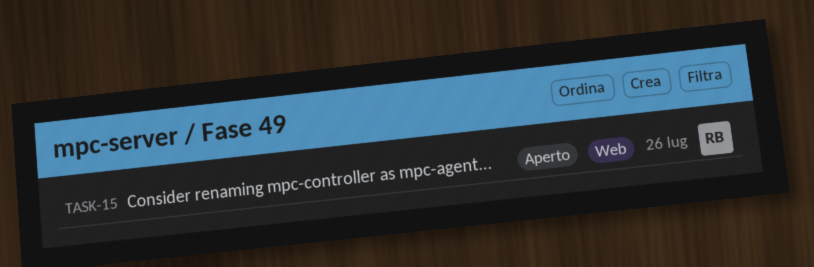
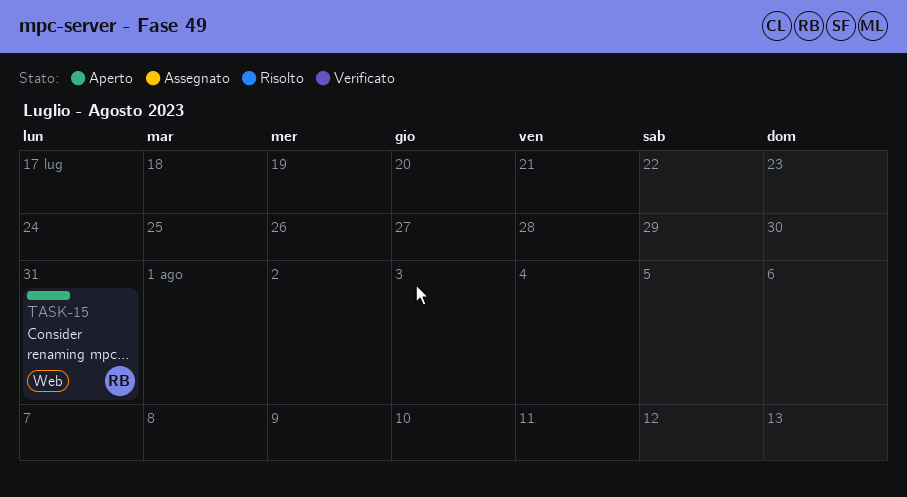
TASK-15, due: Jul 26 -> Jul 31

